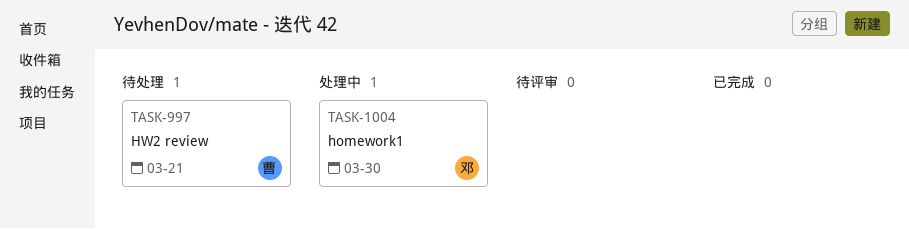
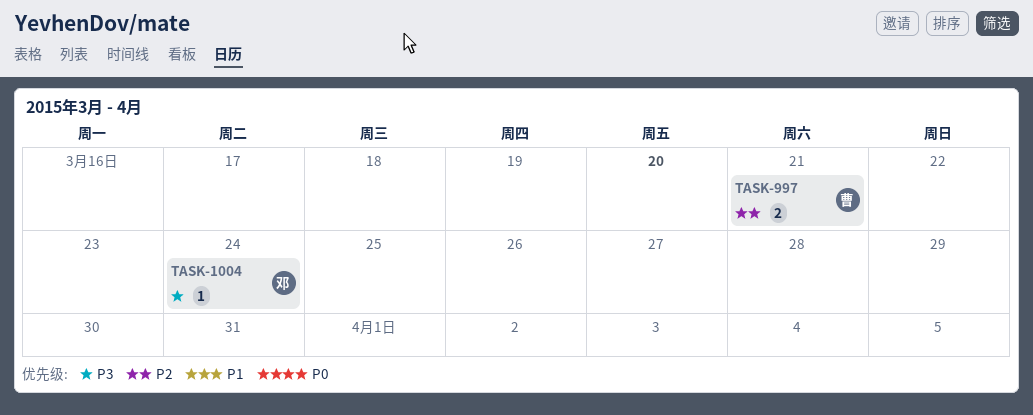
TASK-1004, due: Mar 30 -> Mar 24

